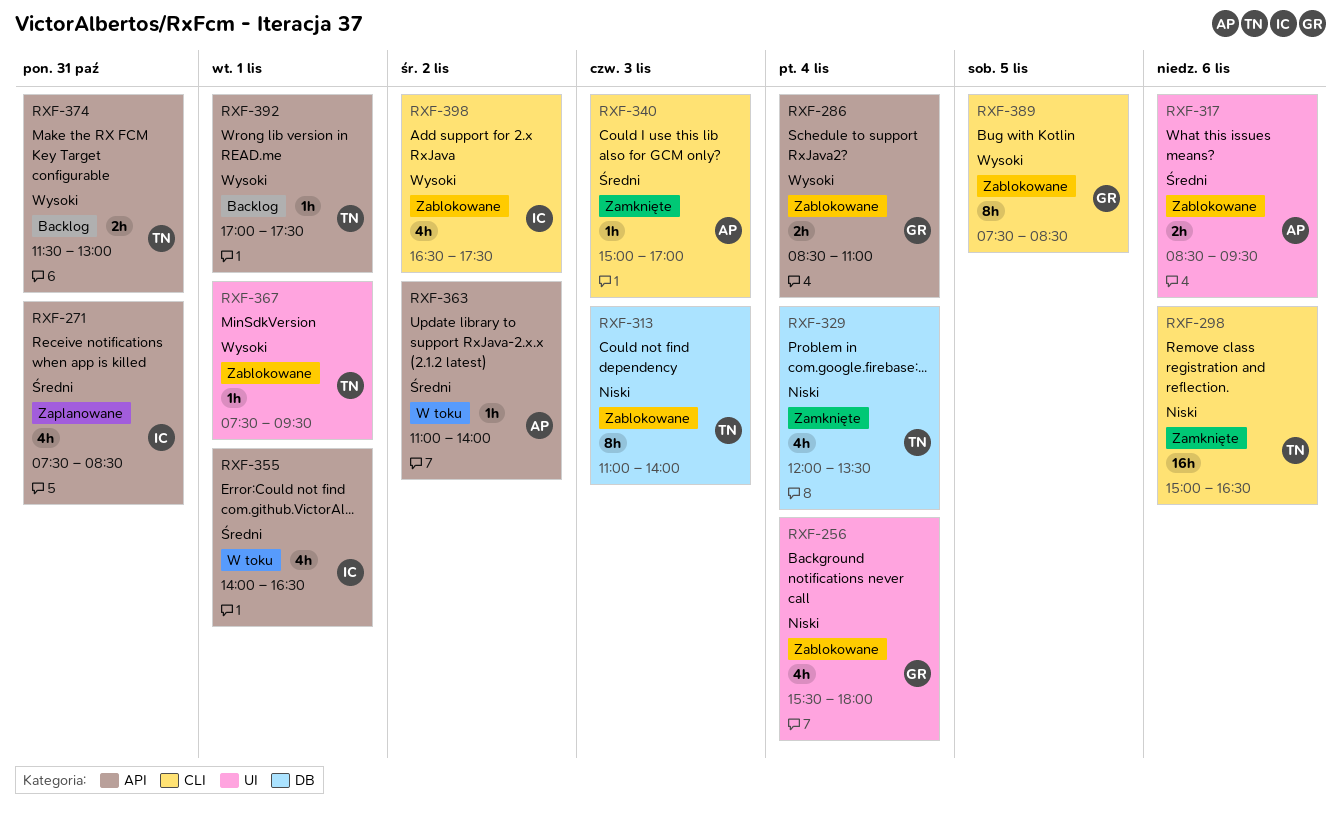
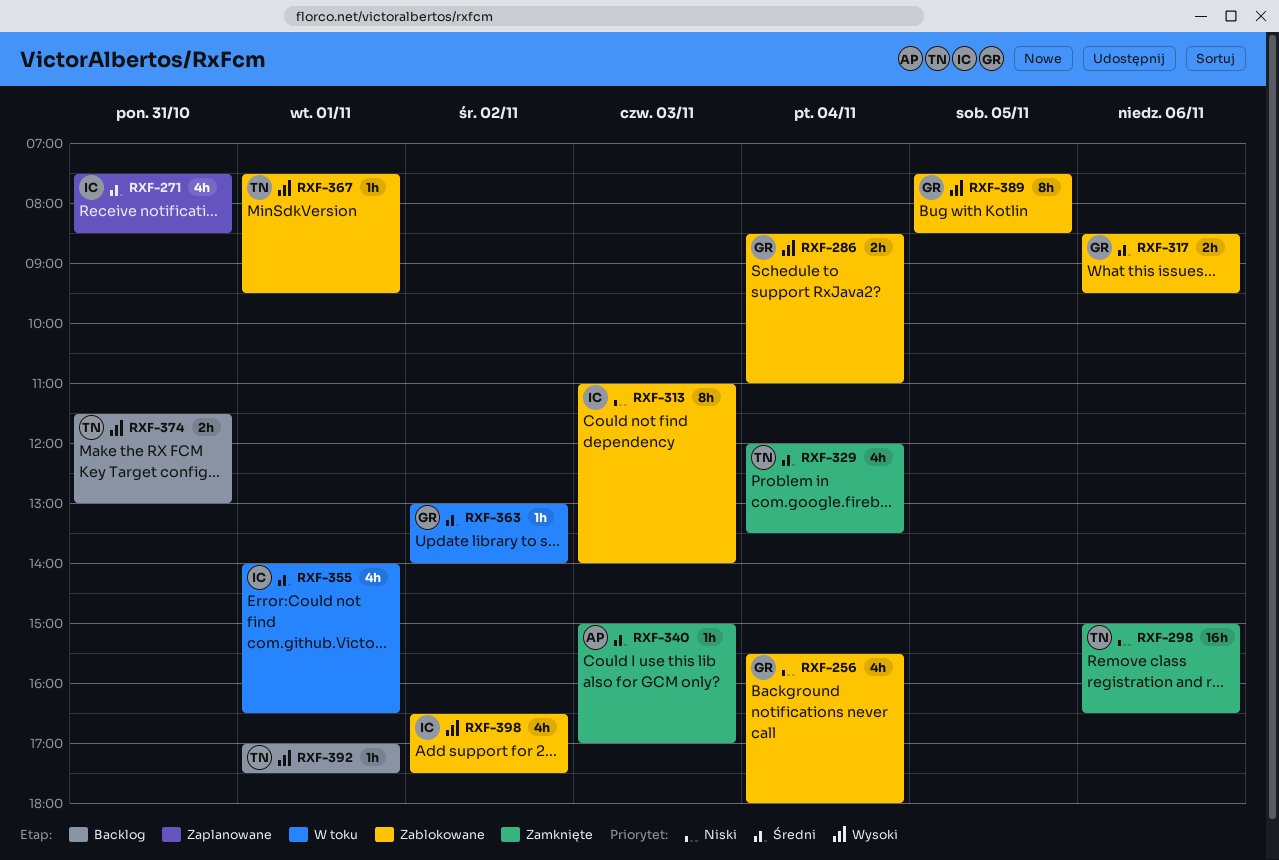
RXF-313, owner: TN -> IC
RXF-317, owner: AP -> GR
RXF-329, priority: Niski -> Średni
RXF-363, owner: AP -> GR
RXF-363, begins: 11:00 -> 13:00

